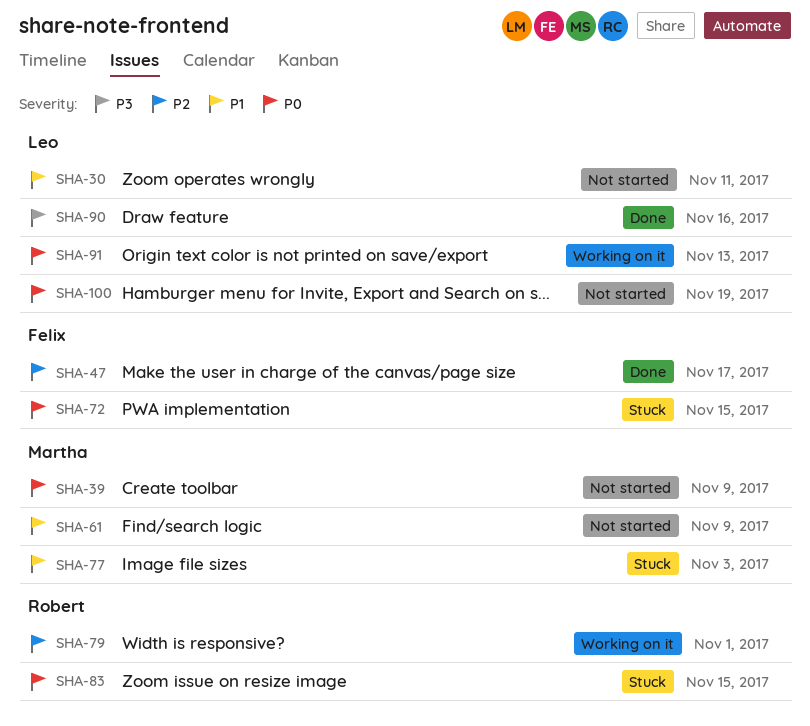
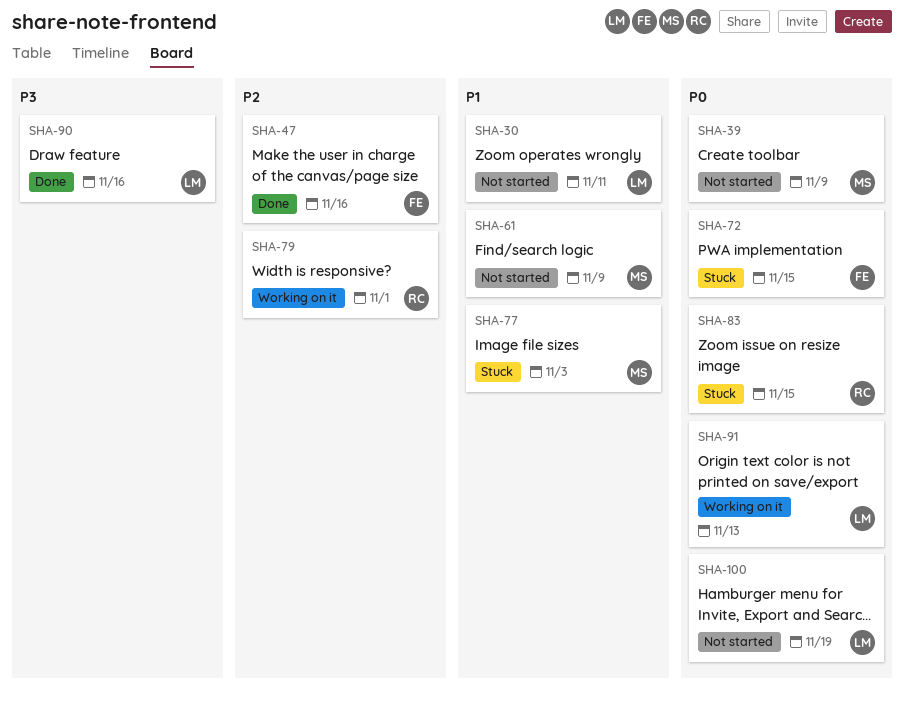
SHA-47, due: Nov 17 -> Nov 16

